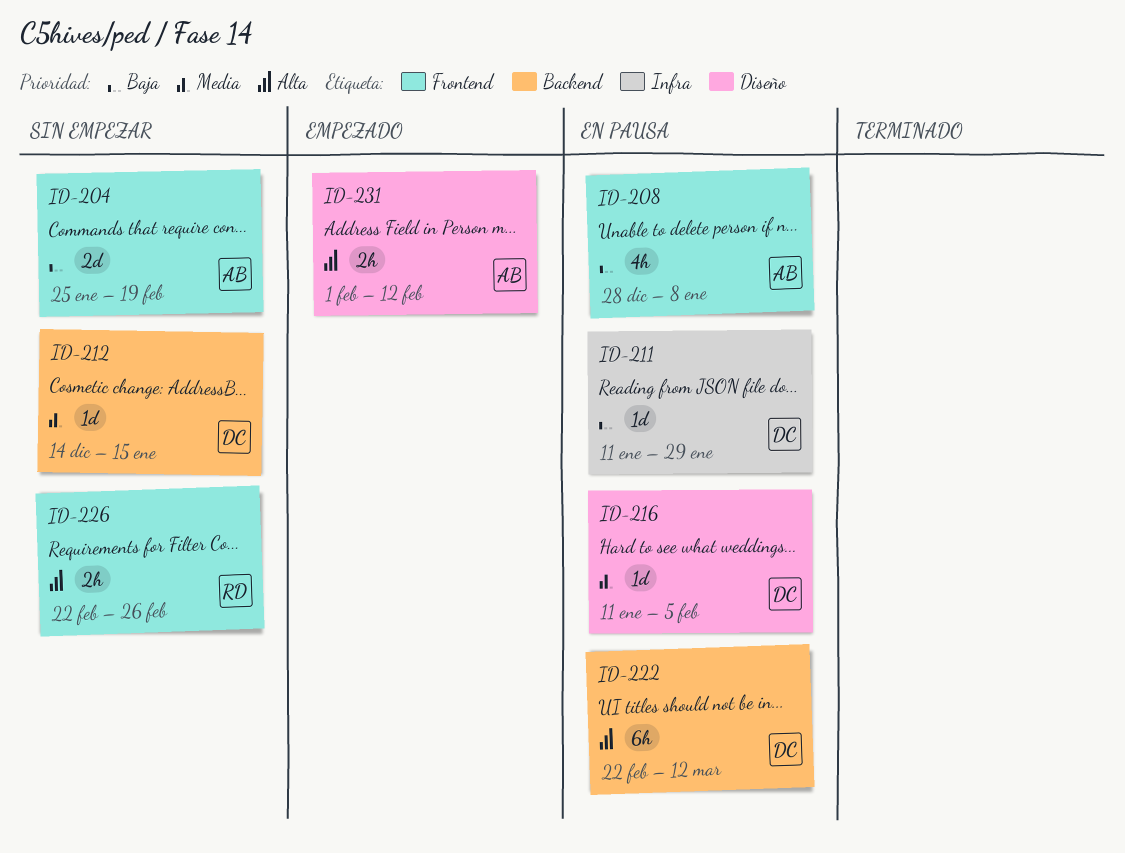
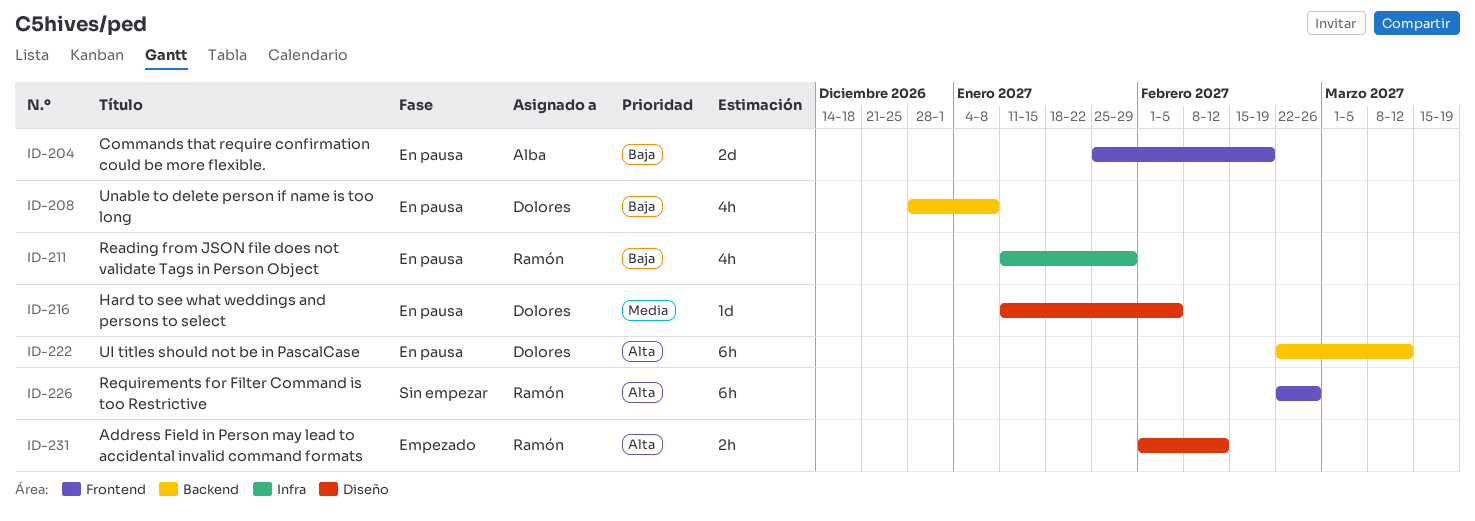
ID-204, status: Sin empezar -> En pausa
ID-208, owner: Alba -> Dolores
ID-208, label: Frontend -> Backend
ID-211, owner: Dolores -> Ramón
ID-211, estimate: 1d -> 4h
ID-212: present -> none
ID-226, estimate: 2h -> 6h
ID-231, owner: Alba -> Ramón

